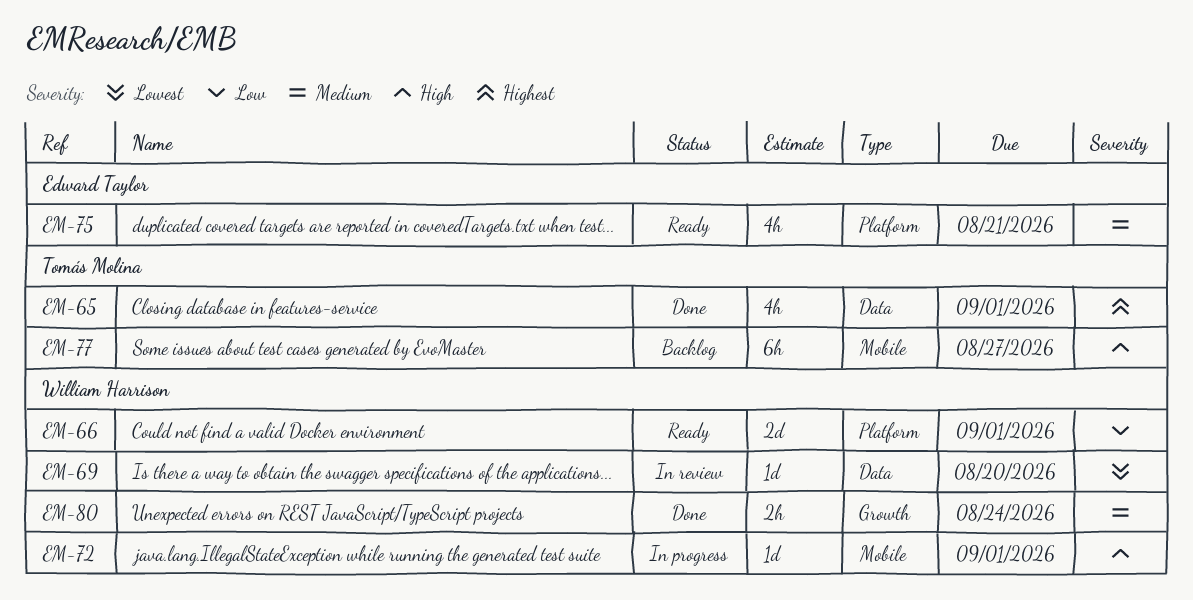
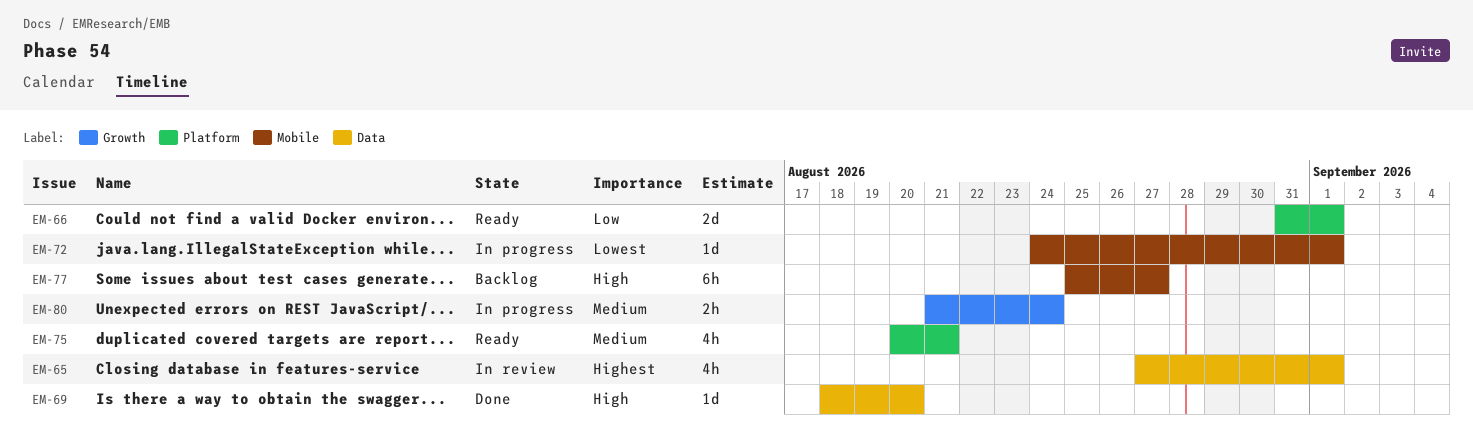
EM-65, status: Done -> In review
EM-69, status: In review -> Done
EM-69, priority: Lowest -> High
EM-72, priority: High -> Lowest
EM-80, status: Done -> In progress

